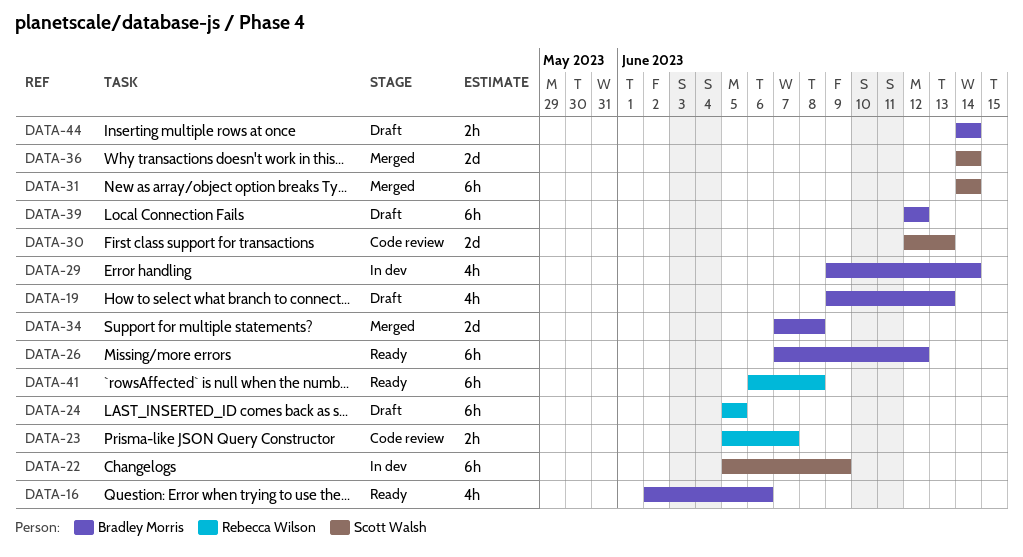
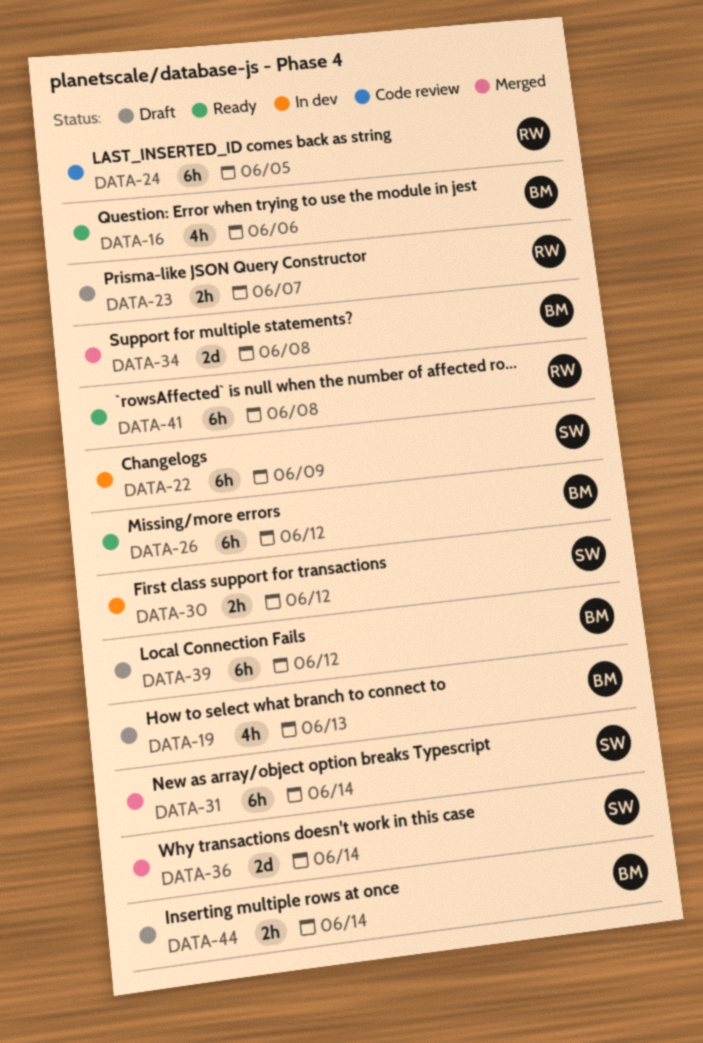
DATA-23, status: Code review -> Draft
DATA-24, status: Draft -> Code review
DATA-29: present -> none
DATA-30, status: Code review -> In dev
DATA-30, estimate: 2d -> 2h
DATA-30, due: Jun 13 -> Jun 12

